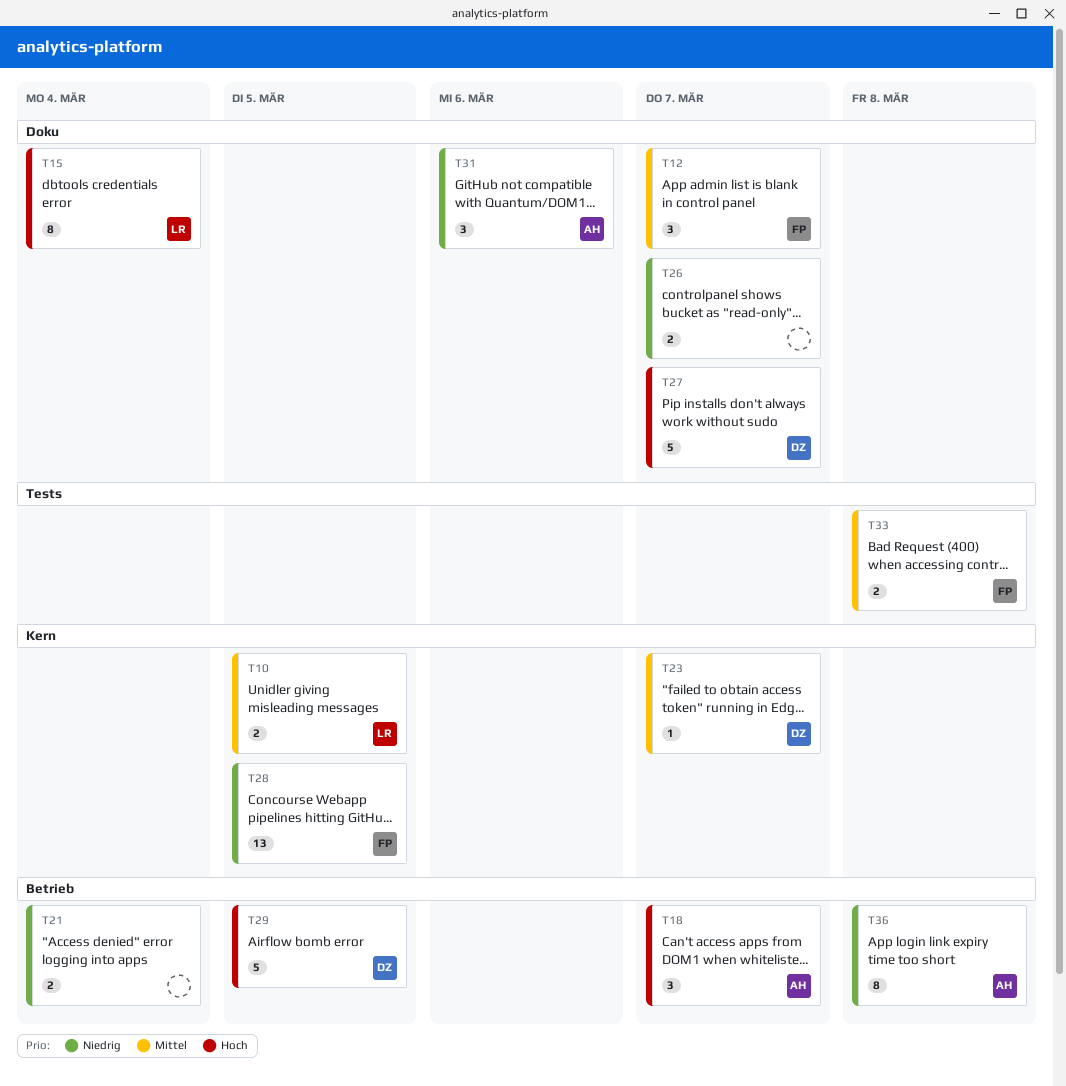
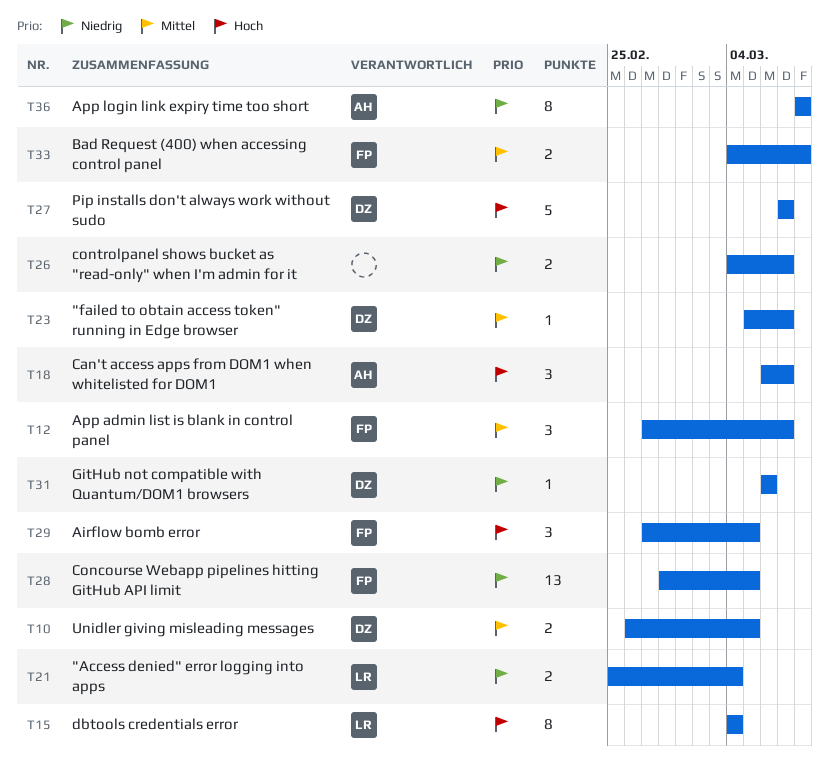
T10, owner: LR -> DZ
T21, owner: none -> LR
T29, owner: DZ -> FP
T29, estimate: 5 -> 3
T31, owner: AH -> DZ
T31, estimate: 3 -> 1

